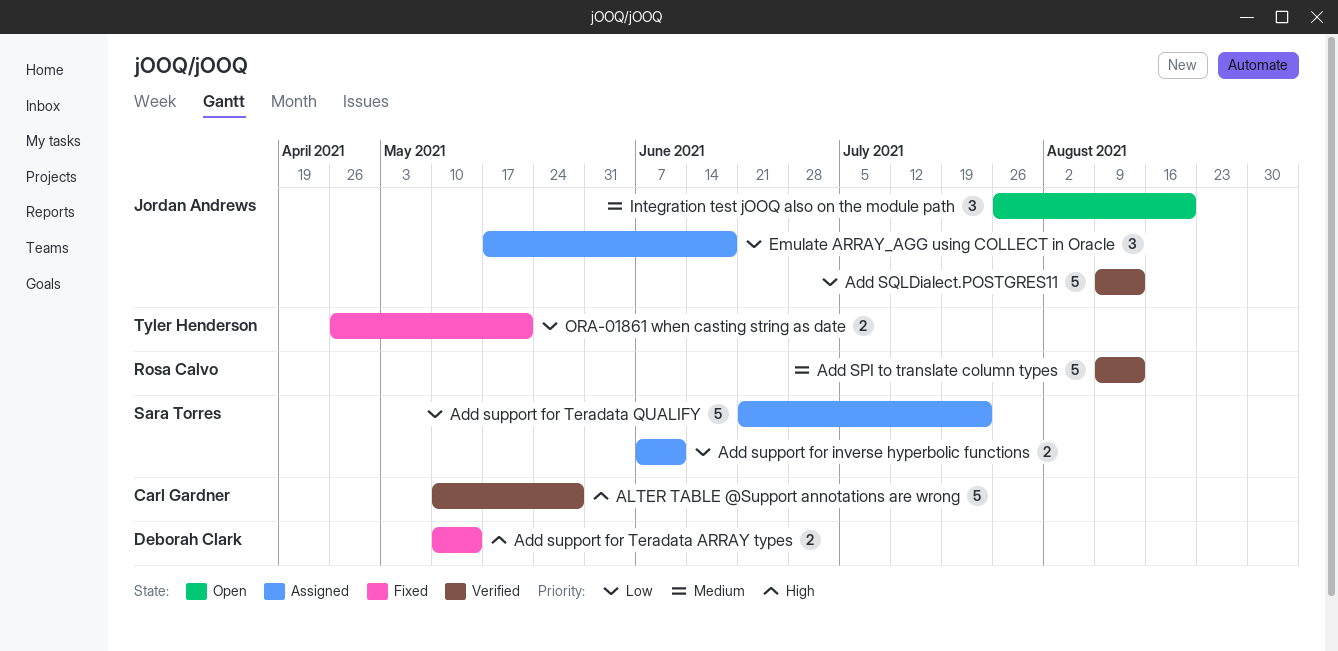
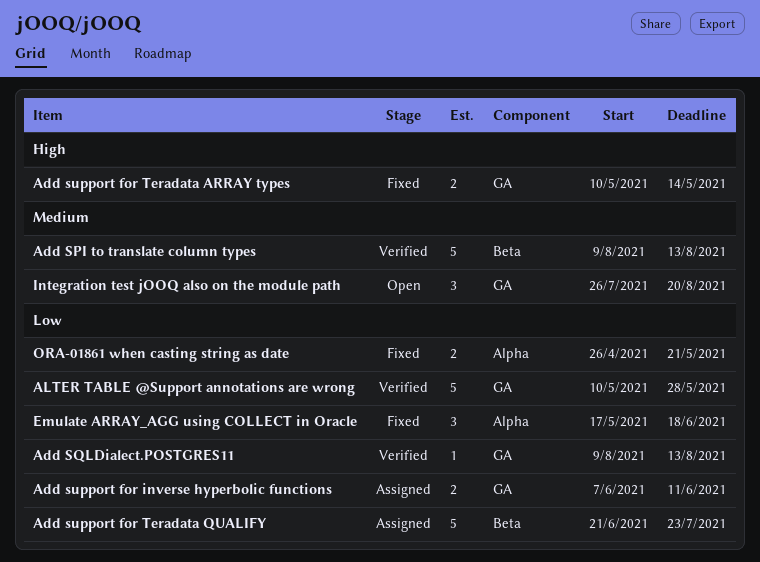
Add SQLDialect.POSTGRES11, estimate: 5 -> 1
ALTER TABLE @Support annotations are wrong, priority: High -> Low
Emulate ARRAY_AGG using COLLECT in Oracle, status: Assigned -> Fixed

